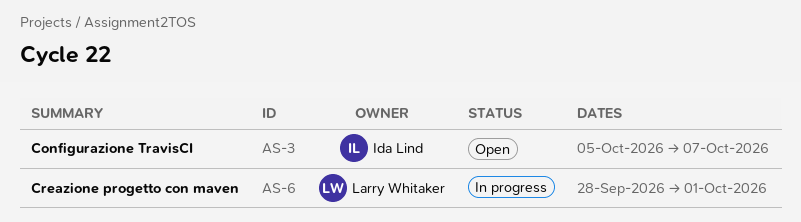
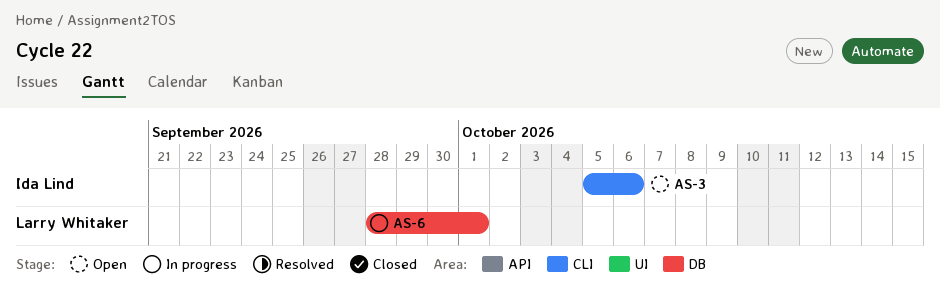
AS-3, due: Oct 7 -> Oct 6

